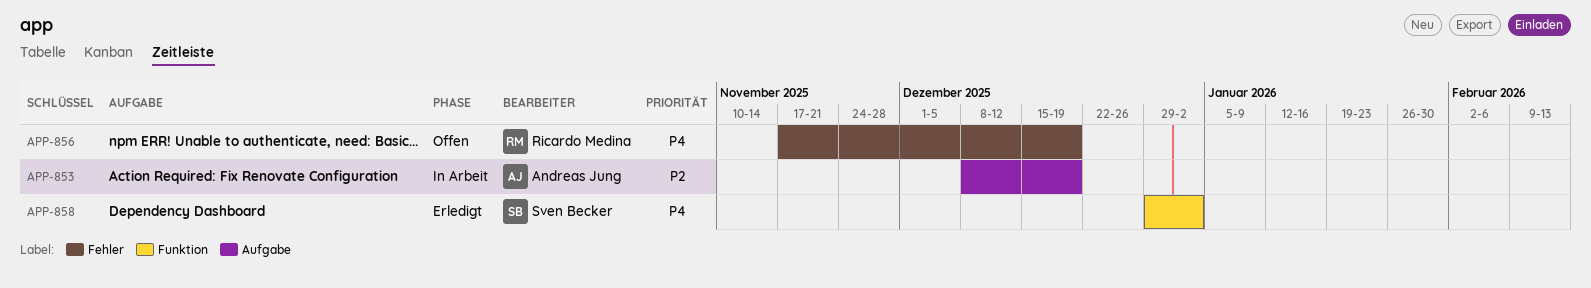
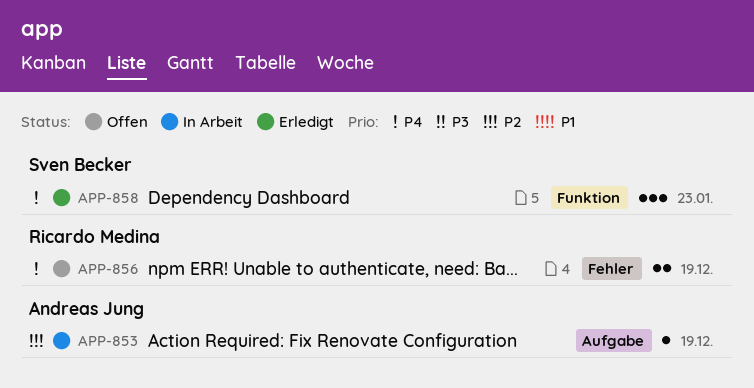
APP-858, due: Jan 2 -> Jan 23

